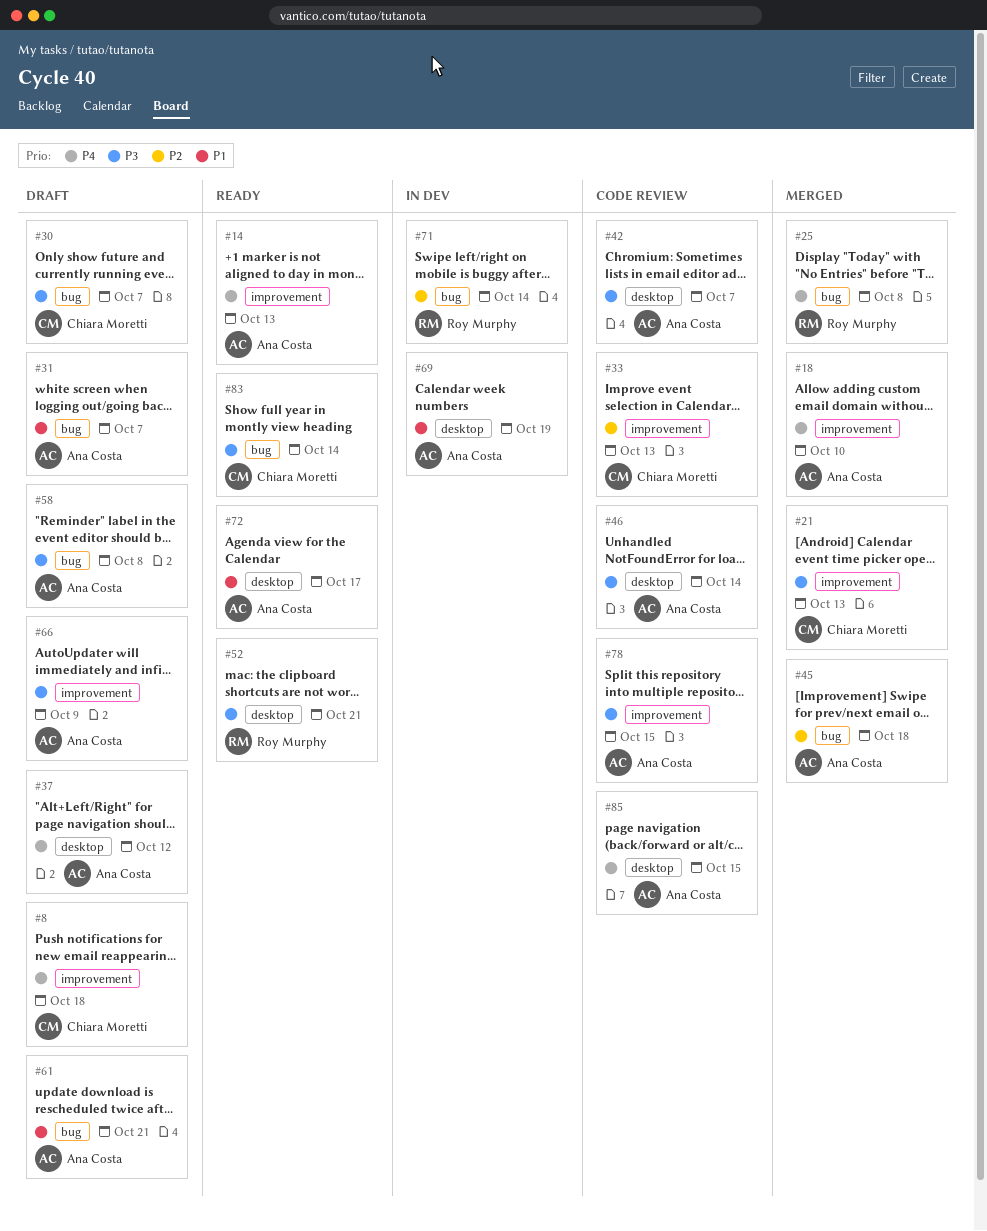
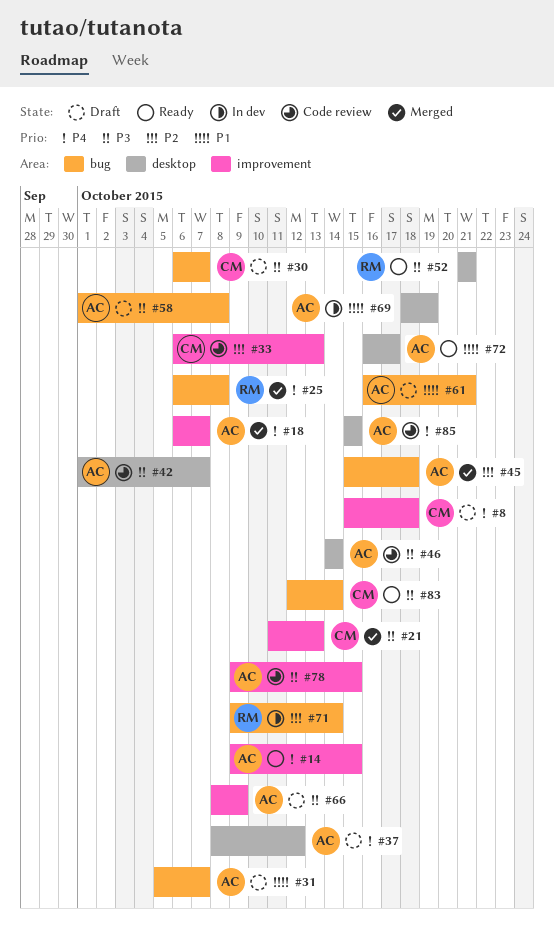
#14, due: Oct 13 -> Oct 15
#18, due: Oct 10 -> Oct 7

